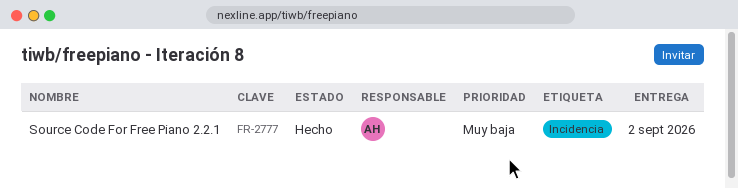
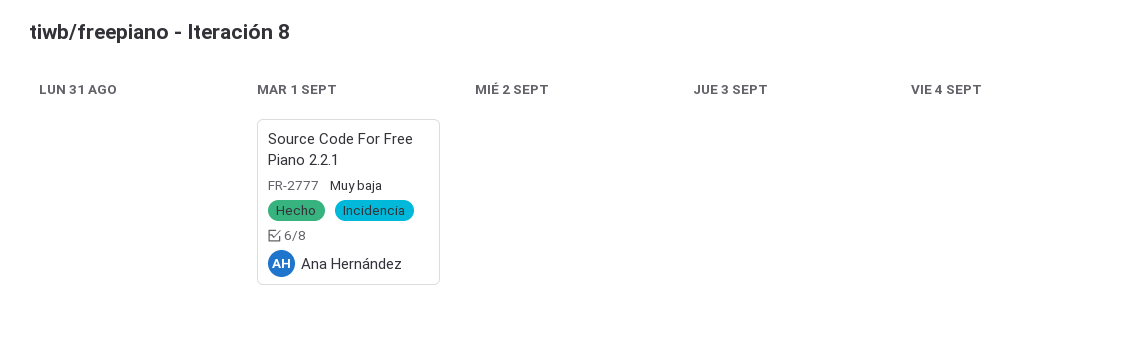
FR-2777, due: Sep 2 -> Sep 1

